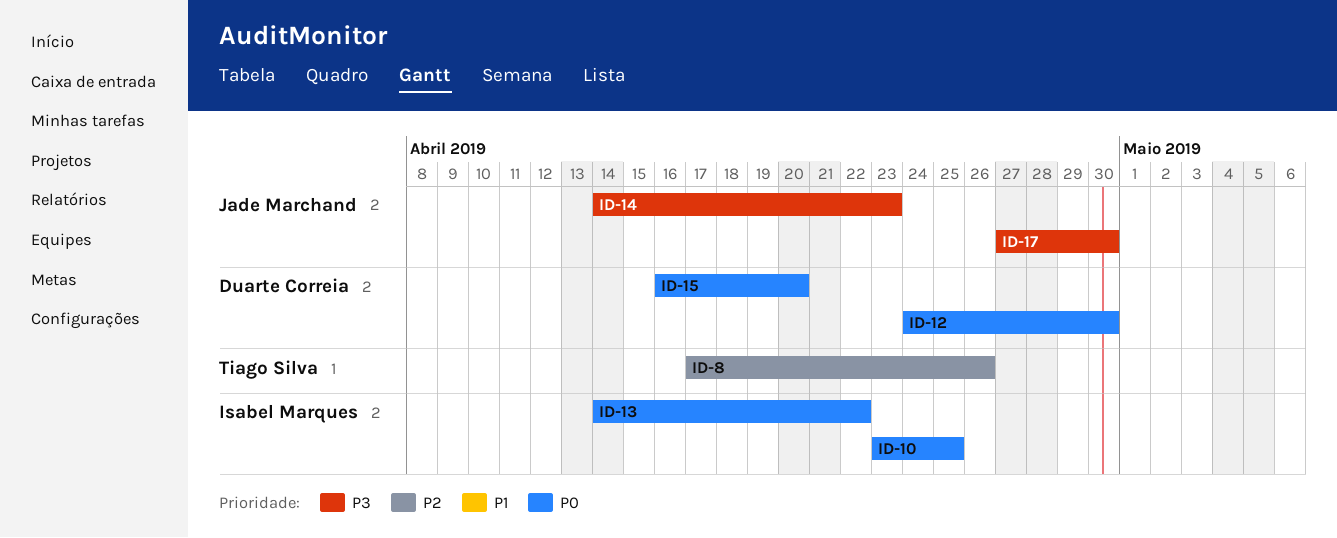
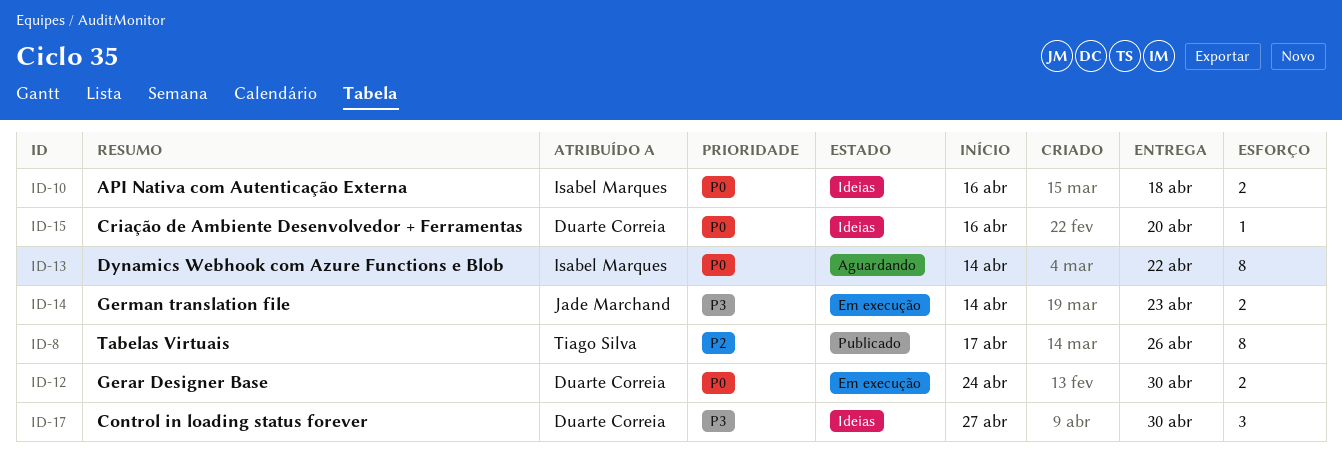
ID-10, start: Apr 23 -> Apr 16
ID-10, due: Apr 25 -> Apr 18
ID-17, owner: Jade Marchand -> Duarte Correia

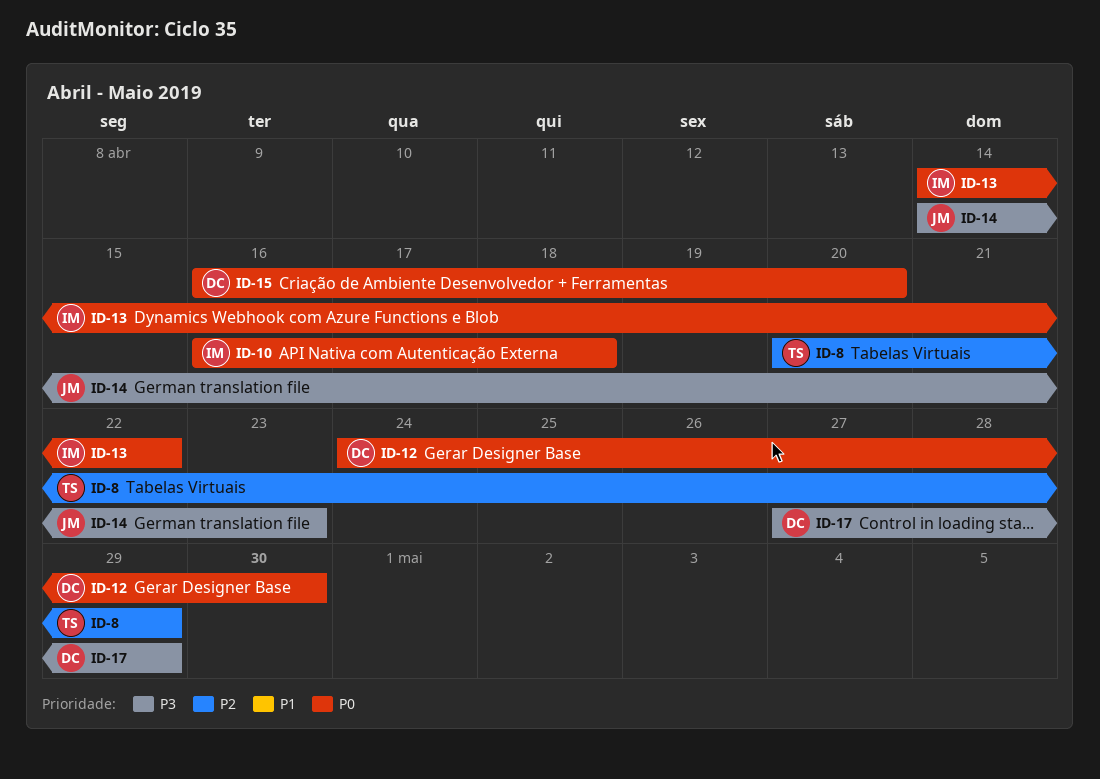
ID-8, start: Apr 17 -> Apr 20
ID-8, due: Apr 26 -> Apr 29
ID-17, due: Apr 30 -> Apr 29

